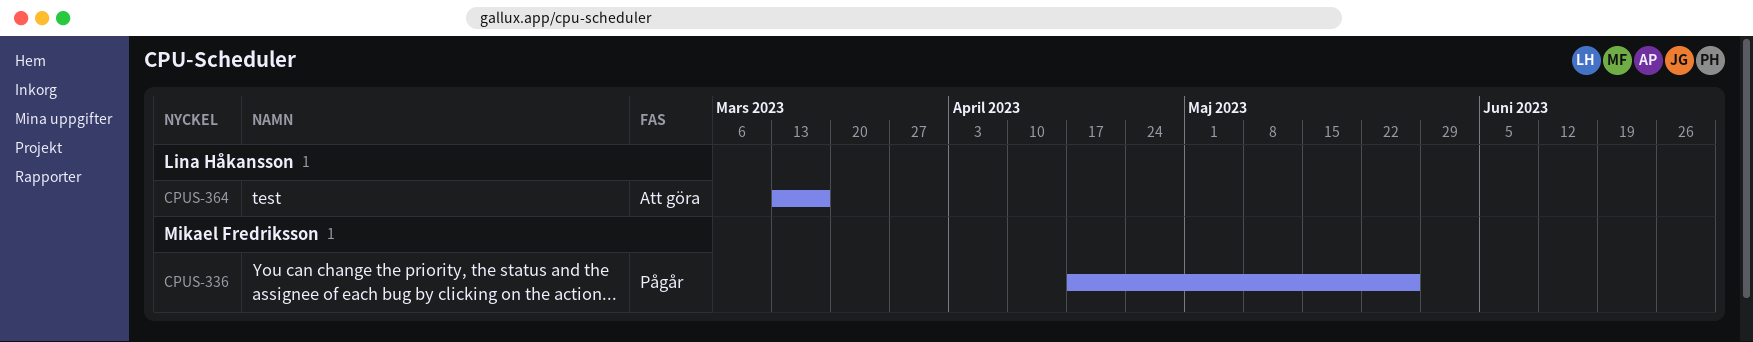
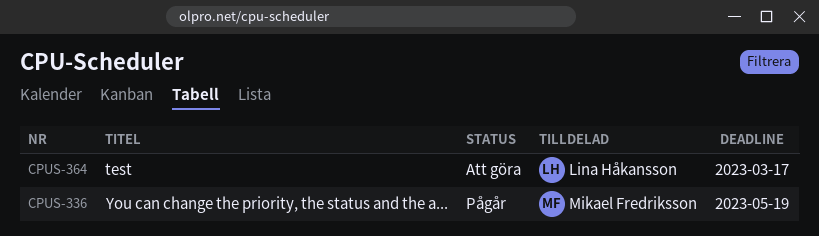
CPUS-336, due: May 26 -> May 19

